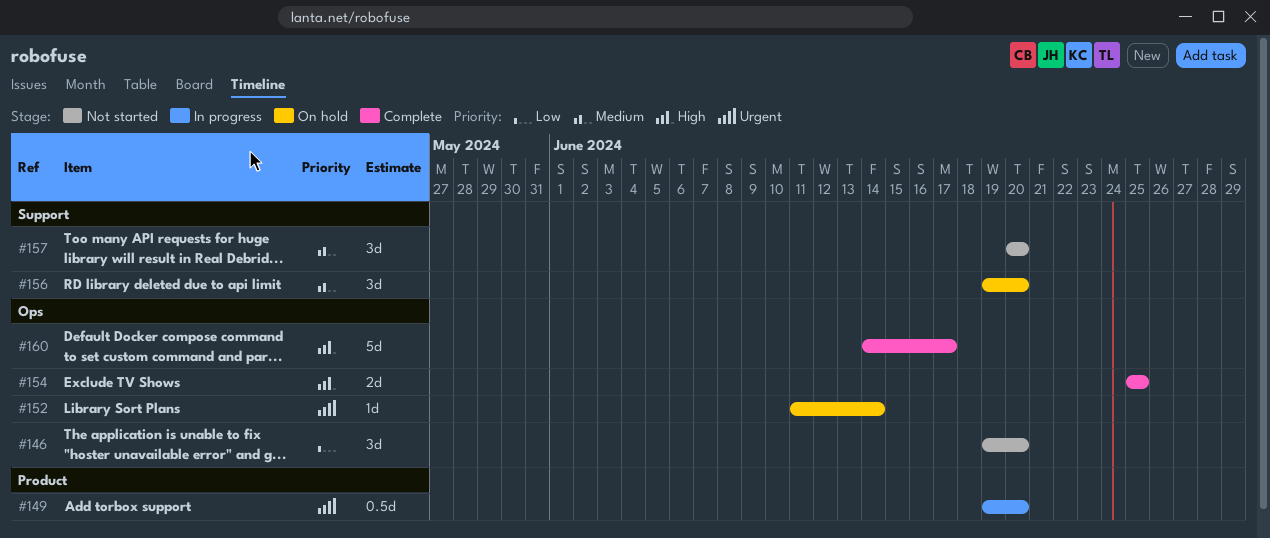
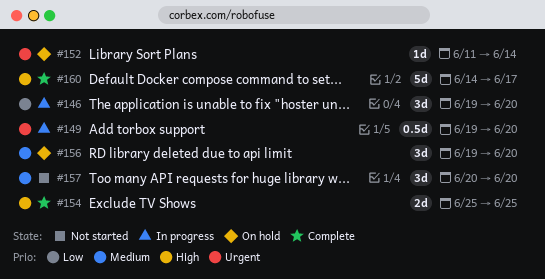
#146, status: Not started -> In progress

